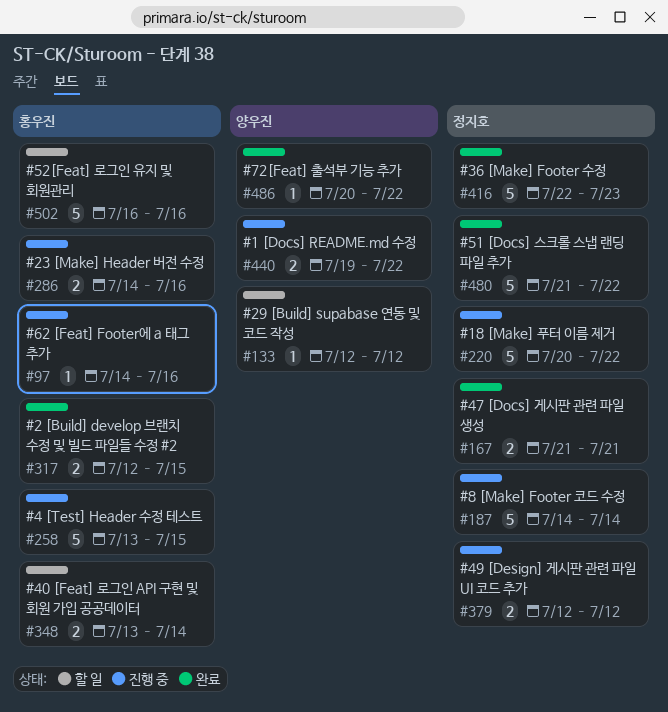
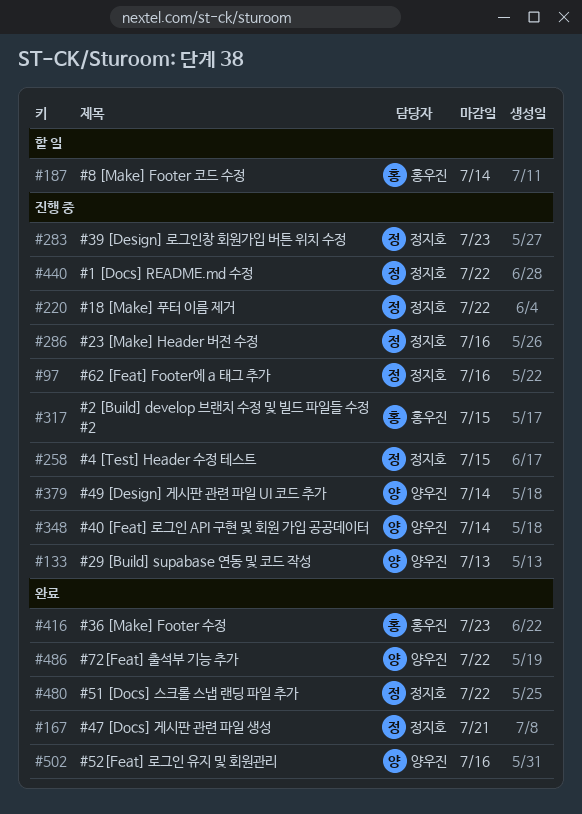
#97, owner: 홍우진 -> 정지호
#133, status: 할 일 -> 진행 중
#133, due: Jul 12 -> Jul 13
#187, status: 진행 중 -> 할 일
#187, owner: 정지호 -> 홍우진
#258, owner: 홍우진 -> 정지호
#283: none -> present
#286, owner: 홍우진 -> 정지호
#317, status: 완료 -> 진행 중
#348, status: 할 일 -> 진행 중
#348, owner: 홍우진 -> 양우진
#379, owner: 정지호 -> 양우진
#379, due: Jul 12 -> Jul 14
#416, owner: 정지호 -> 홍우진
#440, owner: 양우진 -> 정지호
#502, status: 할 일 -> 완료
#502, owner: 홍우진 -> 양우진

